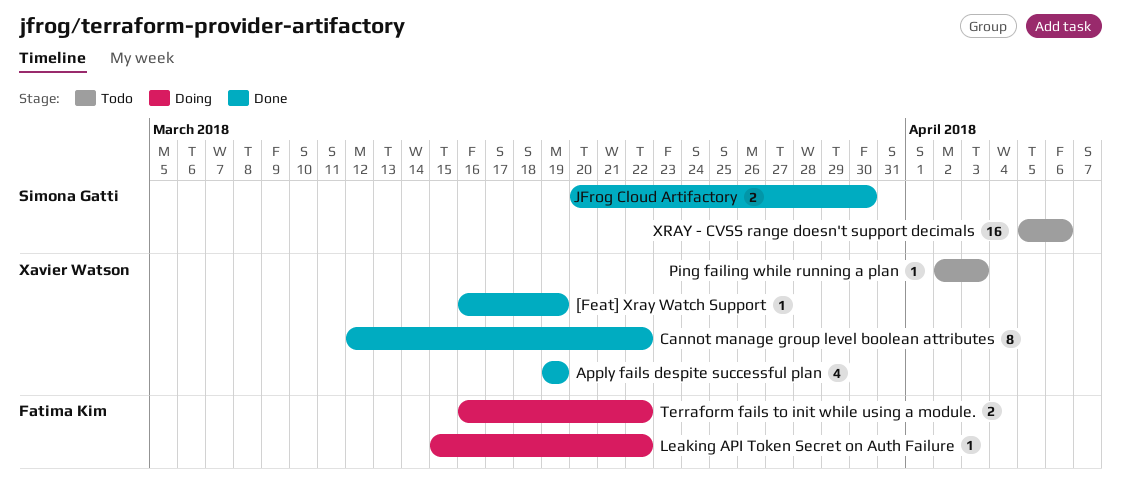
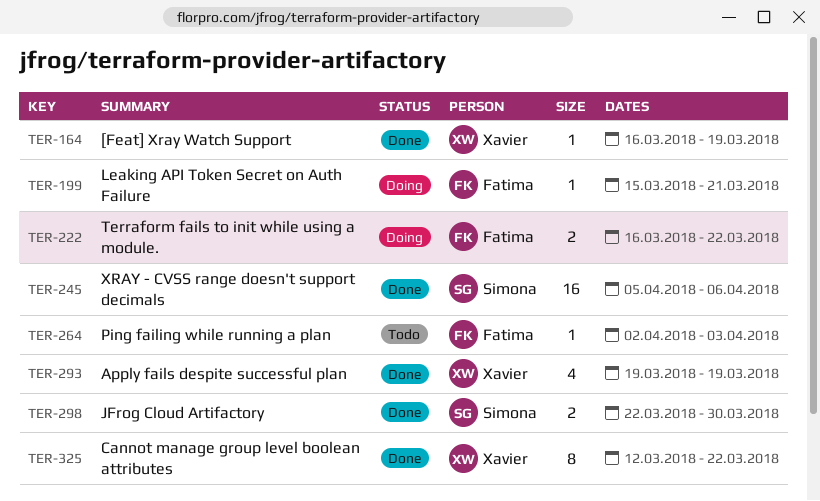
JFrog Cloud Artifactory, start: Mar 20 -> Mar 22
Leaking API Token Secret on Auth Failure, due: Mar 22 -> Mar 21
Ping failing while running a plan, owner: Xavier Watson -> Fatima Kim
XRAY - CVSS range doesn't support decimals, status: Todo -> Done

